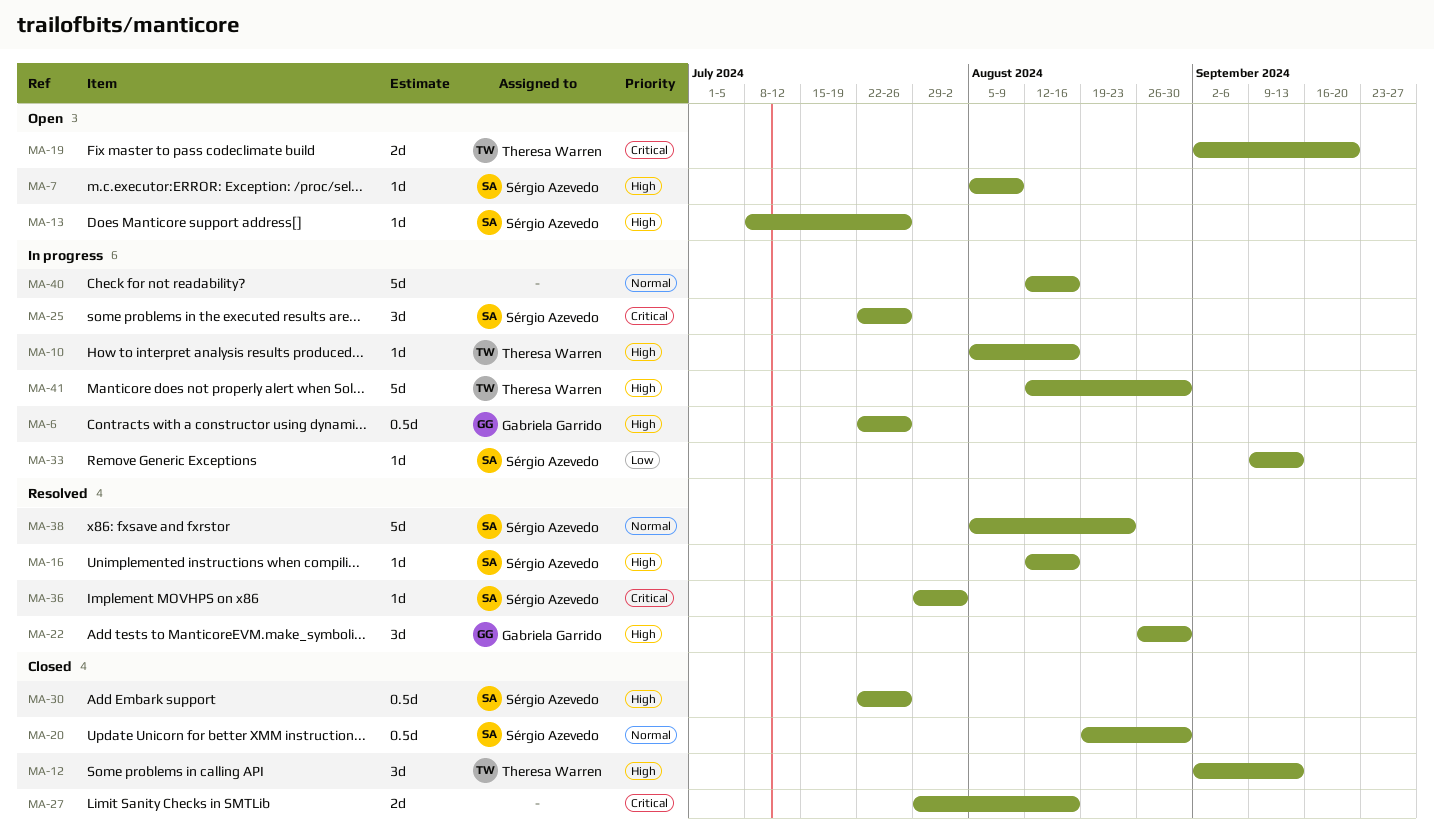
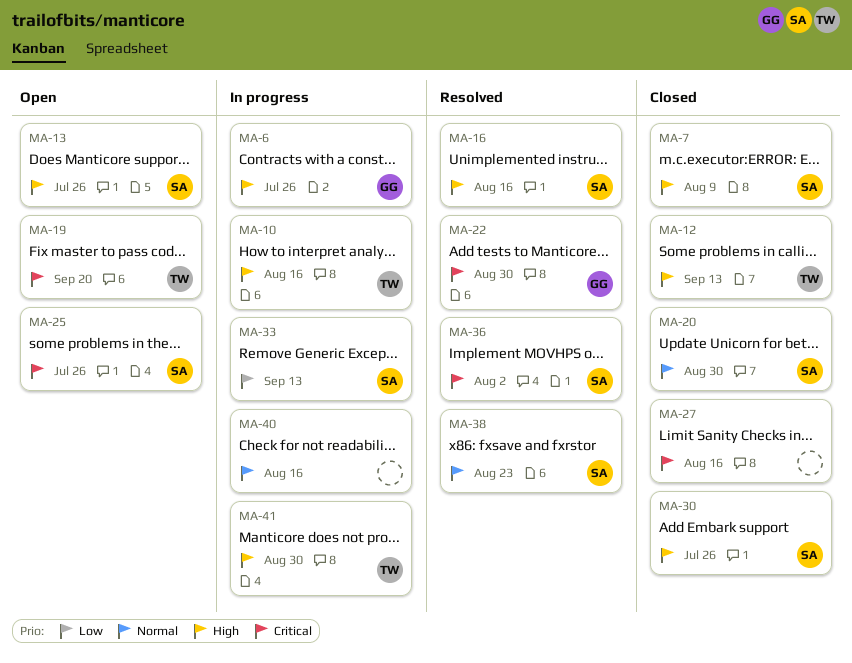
MA-7, status: Open -> Closed
MA-22, priority: High -> Critical
MA-25, status: In progress -> Open

